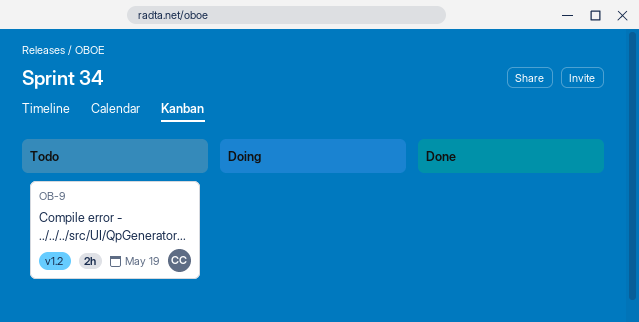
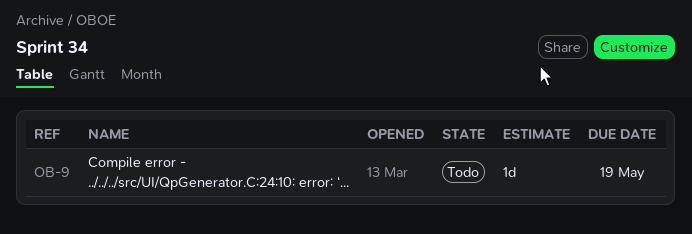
OB-9, estimate: 2h -> 1d

